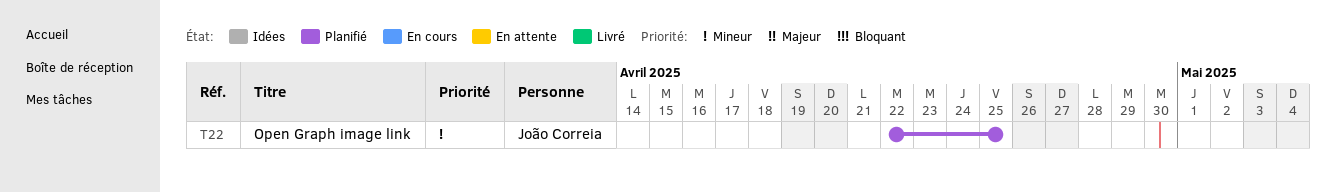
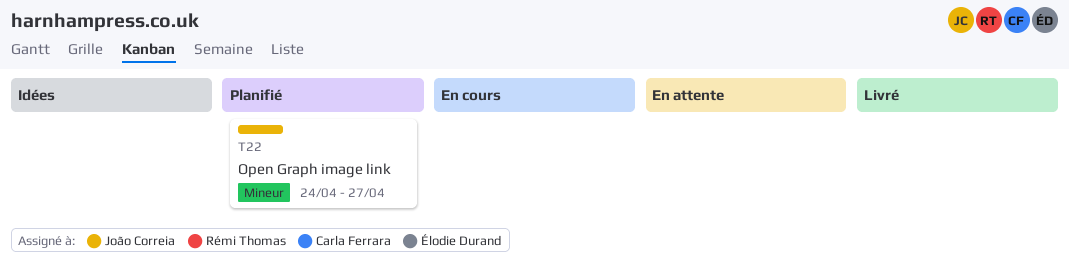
T22, start: Apr 22 -> Apr 24
T22, due: Apr 25 -> Apr 27

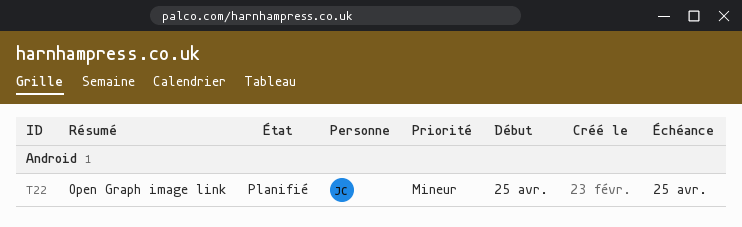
T22, start: Apr 24 -> Apr 25
T22, due: Apr 27 -> Apr 25

